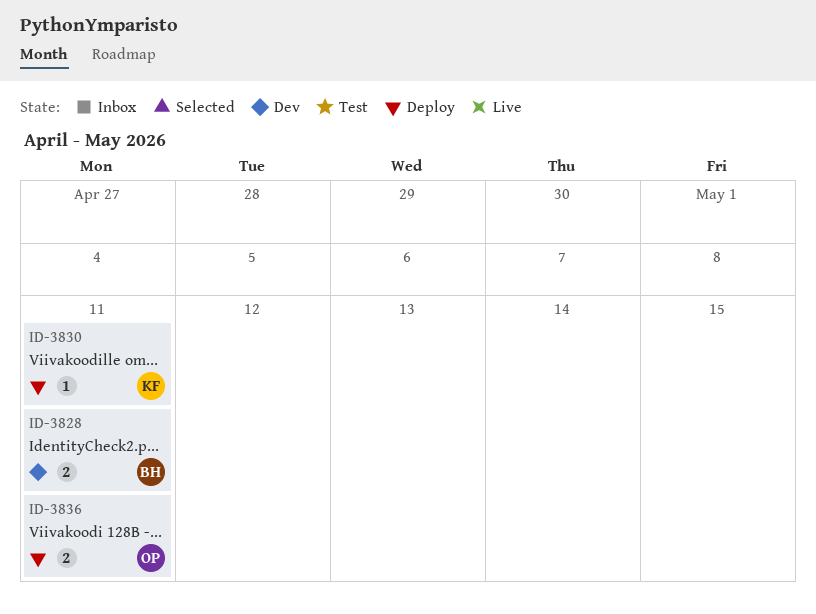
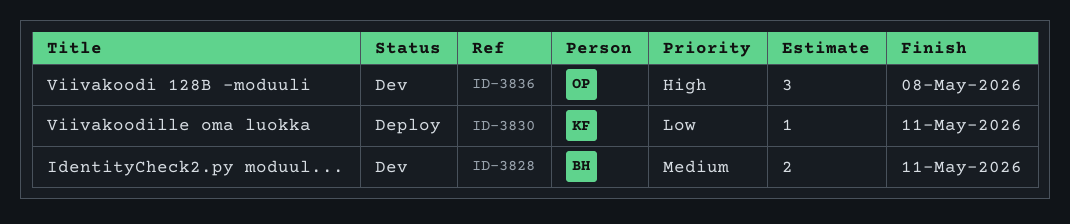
ID-3836, status: Deploy -> Dev
ID-3836, estimate: 2 -> 3
ID-3836, due: May 11 -> May 8

